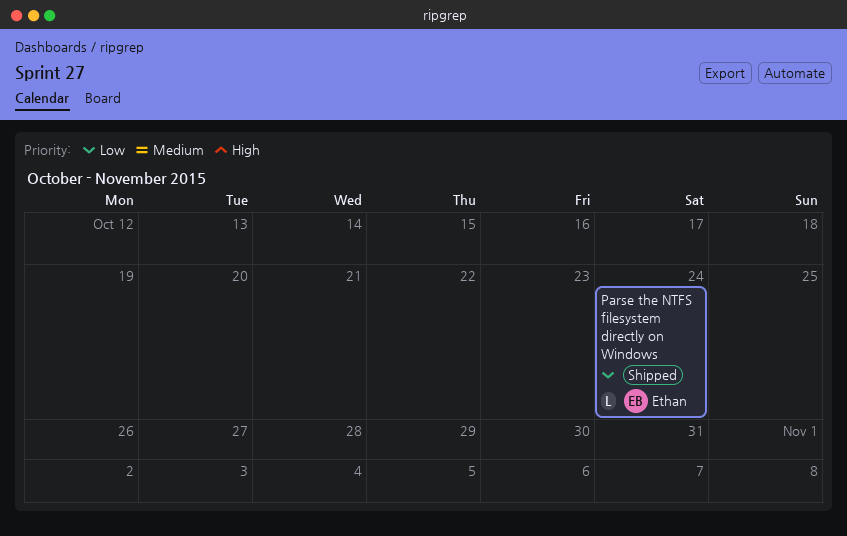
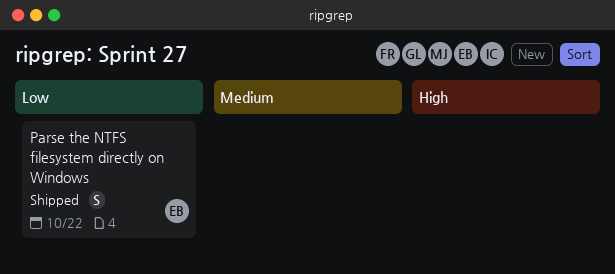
Parse the NTFS filesystem directly on Windows, estimate: L -> S
Parse the NTFS filesystem directly on Windows, due: Oct 24 -> Oct 22

